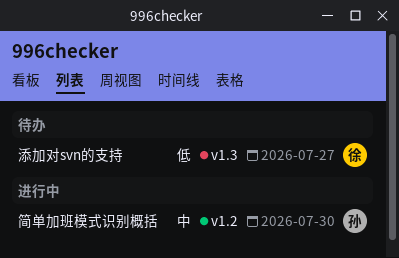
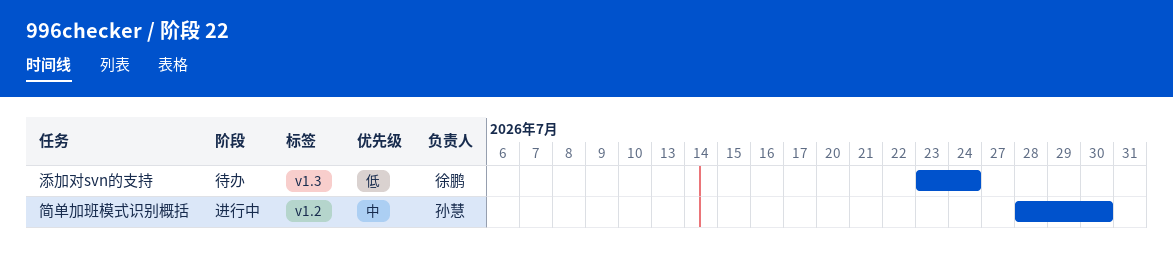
添加对svn的支持, due: Jul 27 -> Jul 24

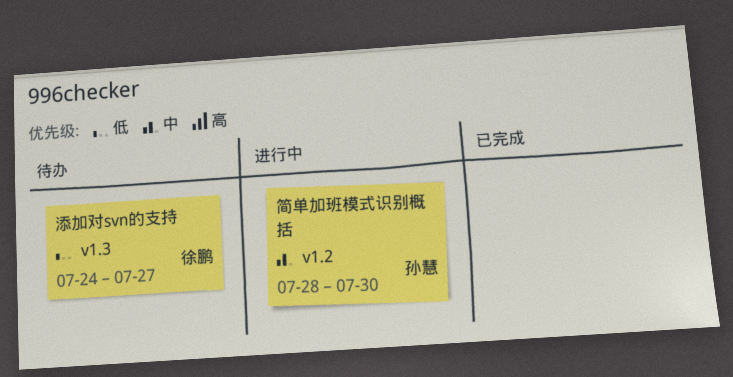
添加对svn的支持, start: Jul 23 -> Jul 24
添加对svn的支持, due: Jul 24 -> Jul 27

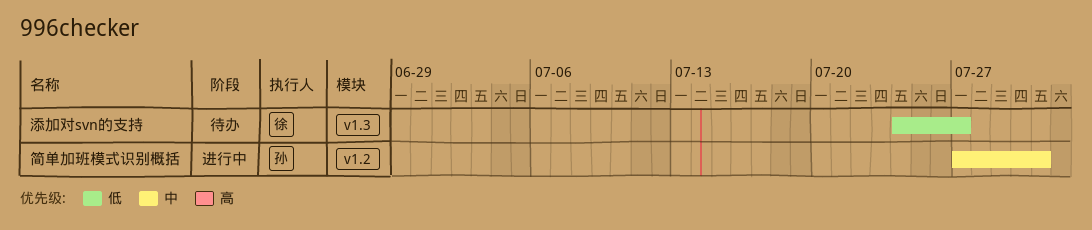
简单加班模式识别概括, start: Jul 28 -> Jul 27
简单加班模式识别概括, due: Jul 30 -> Jul 31

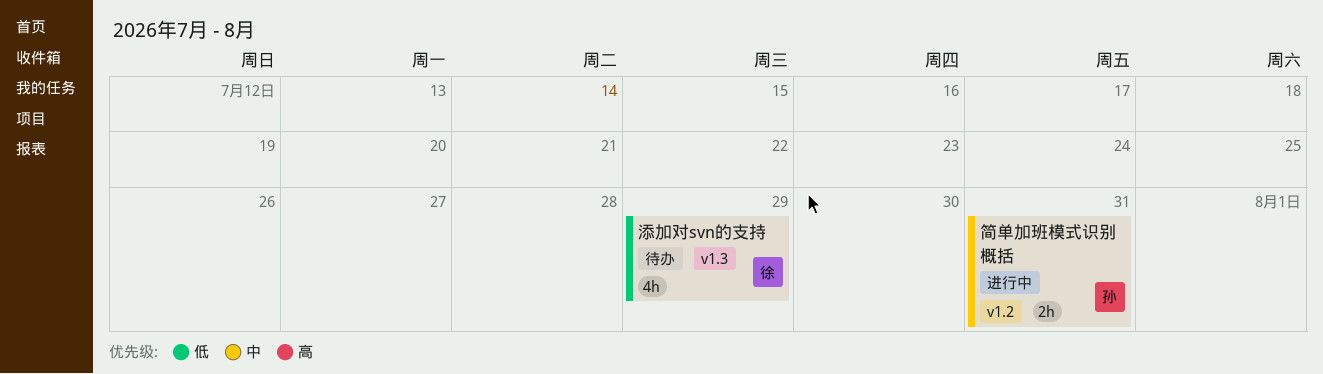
添加对svn的支持, due: Jul 27 -> Jul 29

